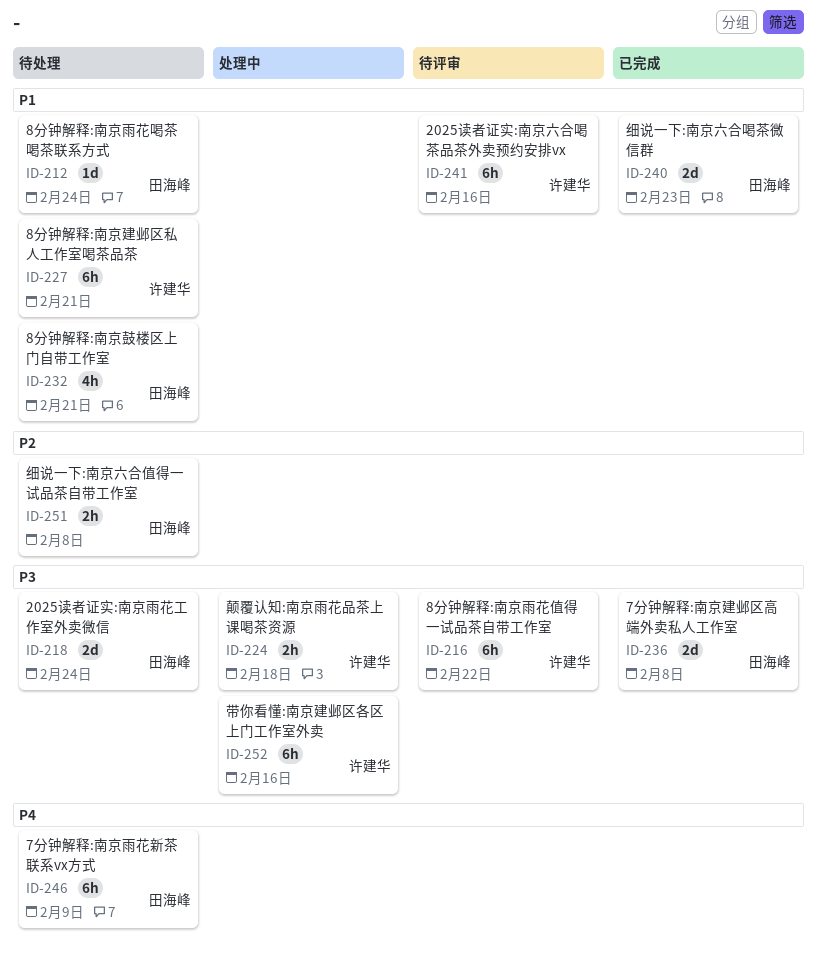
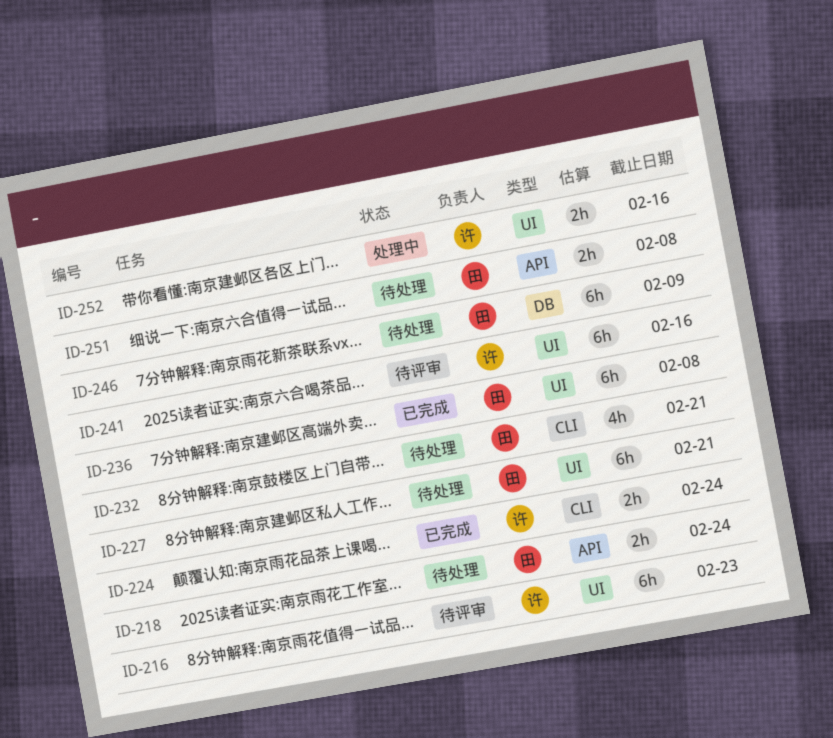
ID-212: present -> none
ID-216, due: Feb 22 -> Feb 23
ID-218, estimate: 2d -> 2h
ID-224, status: 处理中 -> 已完成
ID-224, due: Feb 18 -> Feb 24
ID-227, owner: 许建华 -> 田海峰
ID-236, estimate: 2d -> 6h
ID-240: present -> none
ID-252, estimate: 6h -> 2h

